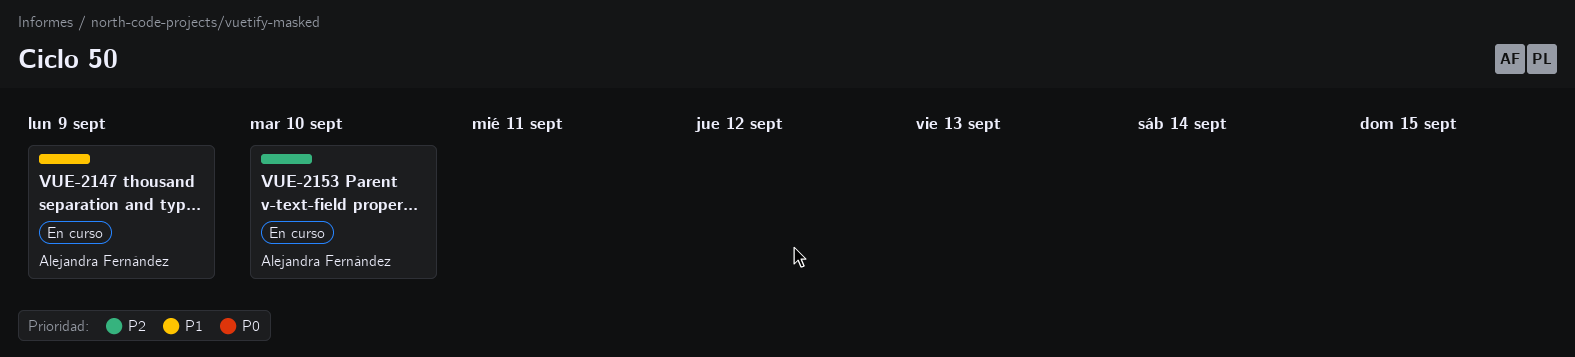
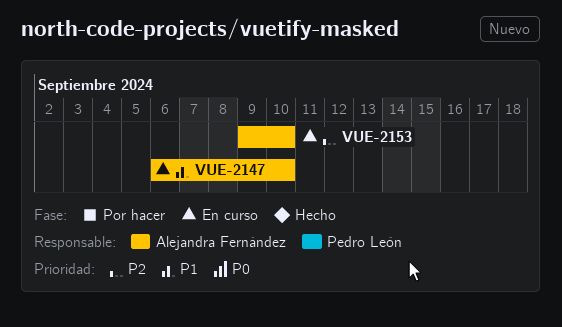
VUE-2147, due: Sep 9 -> Sep 10

